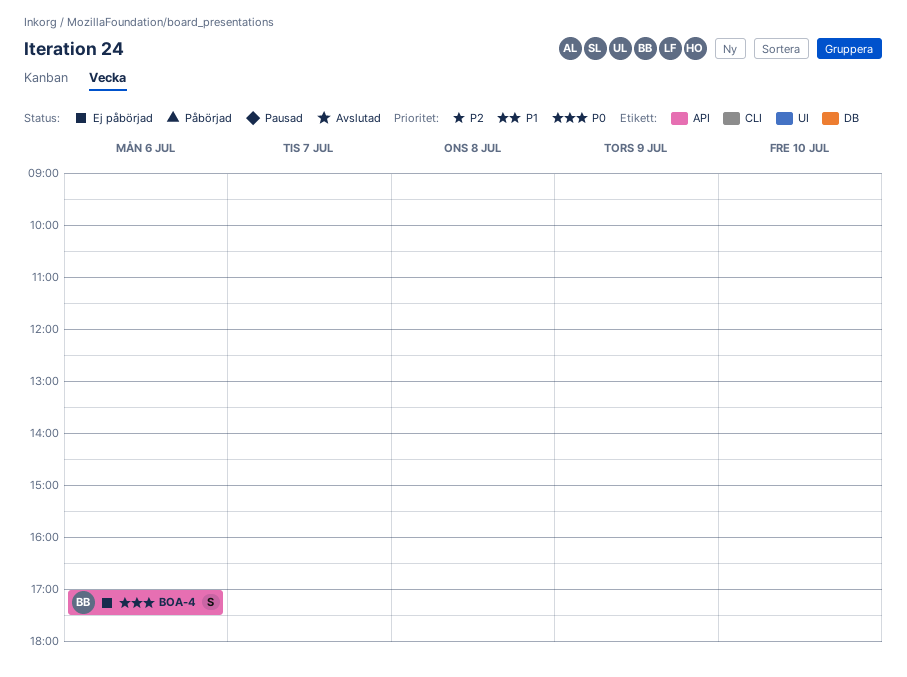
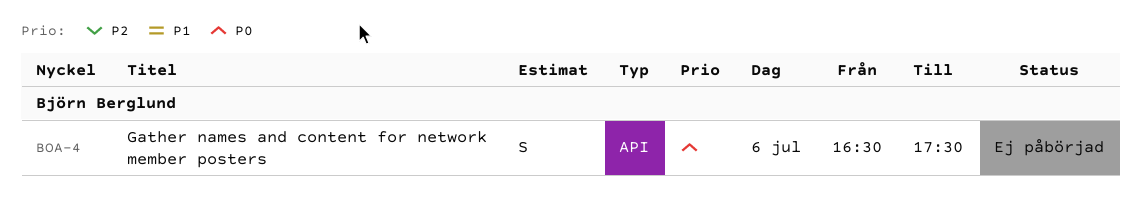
BOA-4, begins: 17:00 -> 16:30

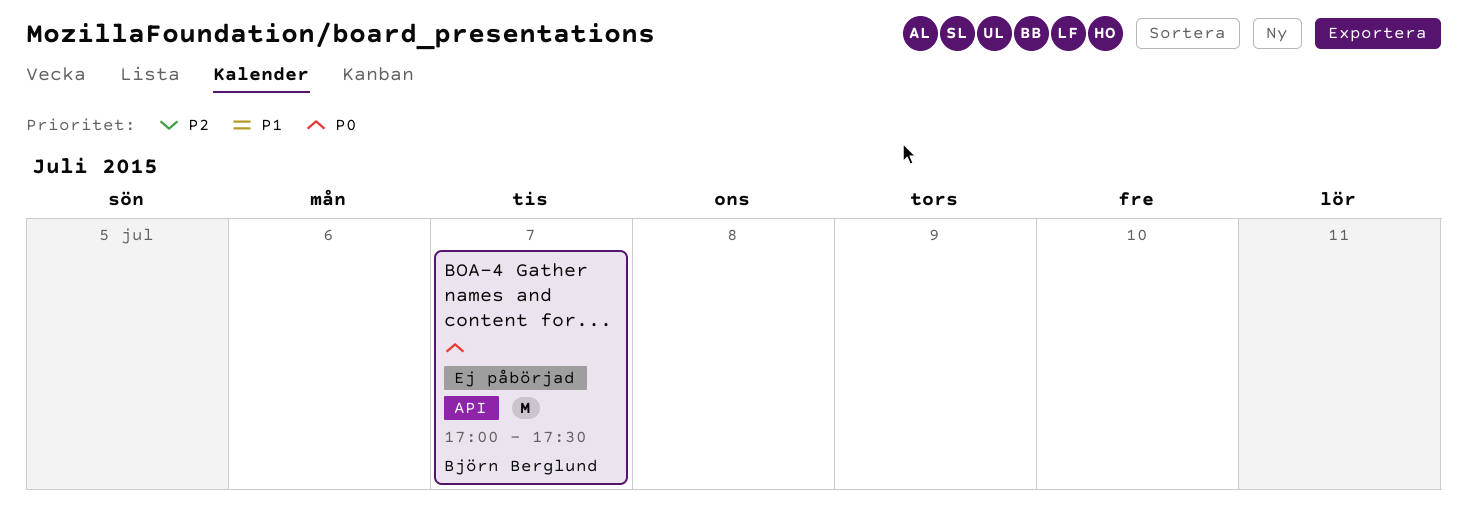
BOA-4, estimate: S -> M
BOA-4, day: Jul 6 -> Jul 7
BOA-4, begins: 16:30 -> 17:00

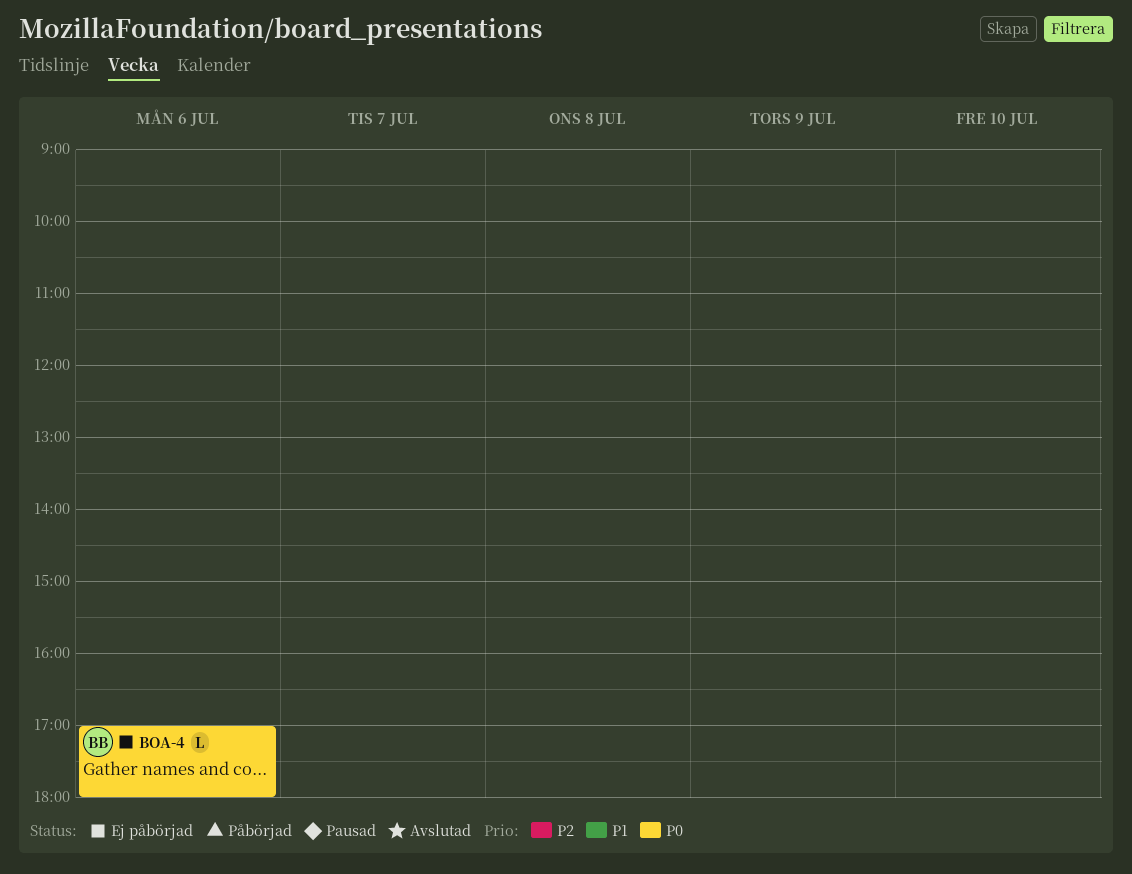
BOA-4, estimate: M -> L
BOA-4, day: Jul 7 -> Jul 6
BOA-4, ends: 17:30 -> 18:00

